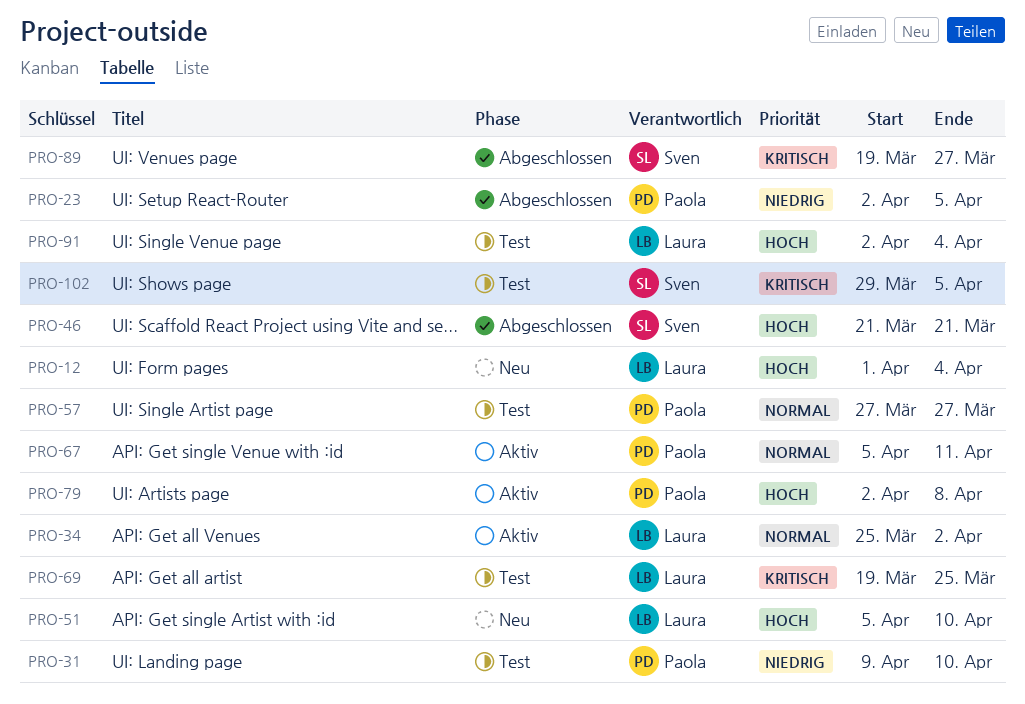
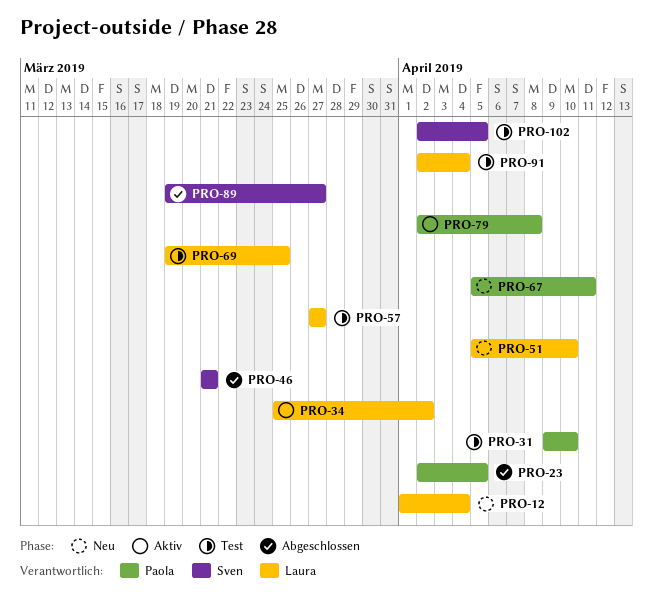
PRO-57, owner: Paola -> Laura
PRO-67, status: Aktiv -> Neu
PRO-102, start: Mar 29 -> Apr 2

